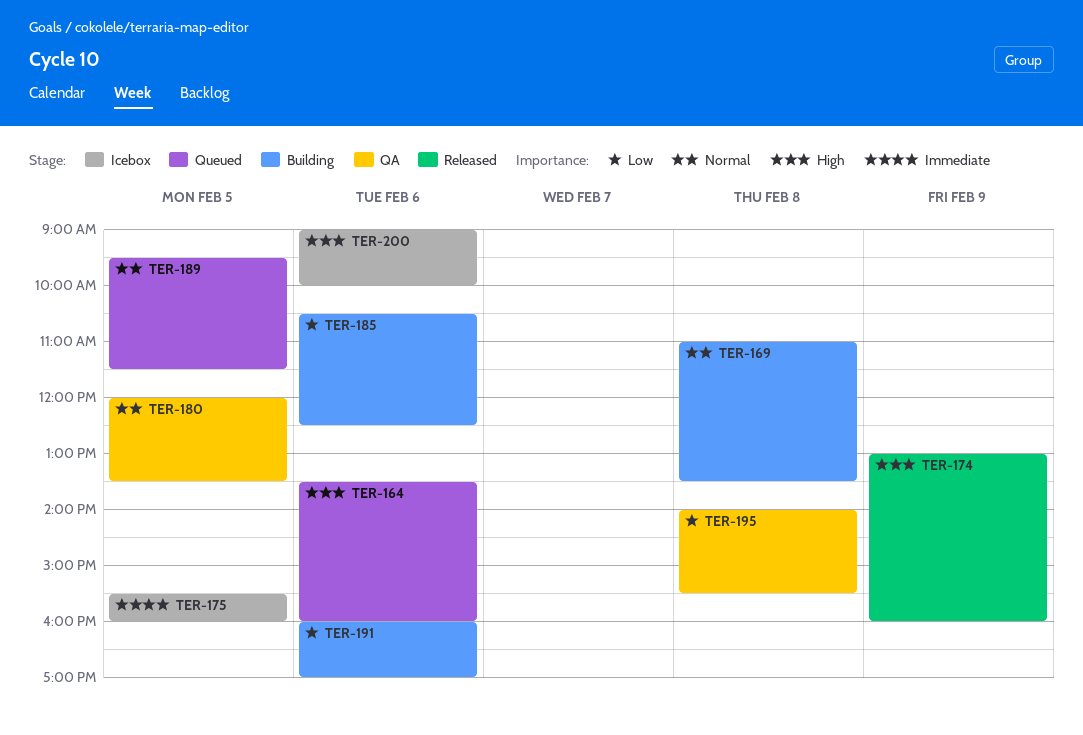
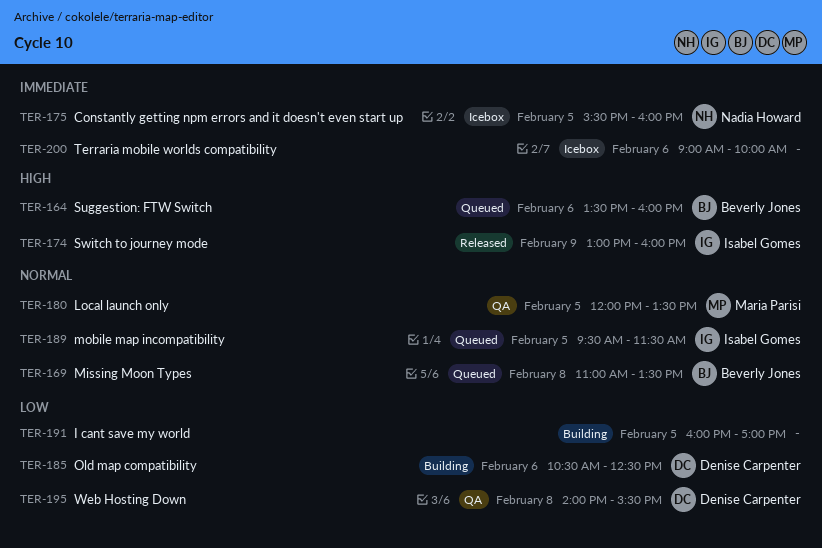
TER-169, status: Building -> Queued
TER-191, day: Feb 6 -> Feb 5
TER-200, priority: High -> Immediate

